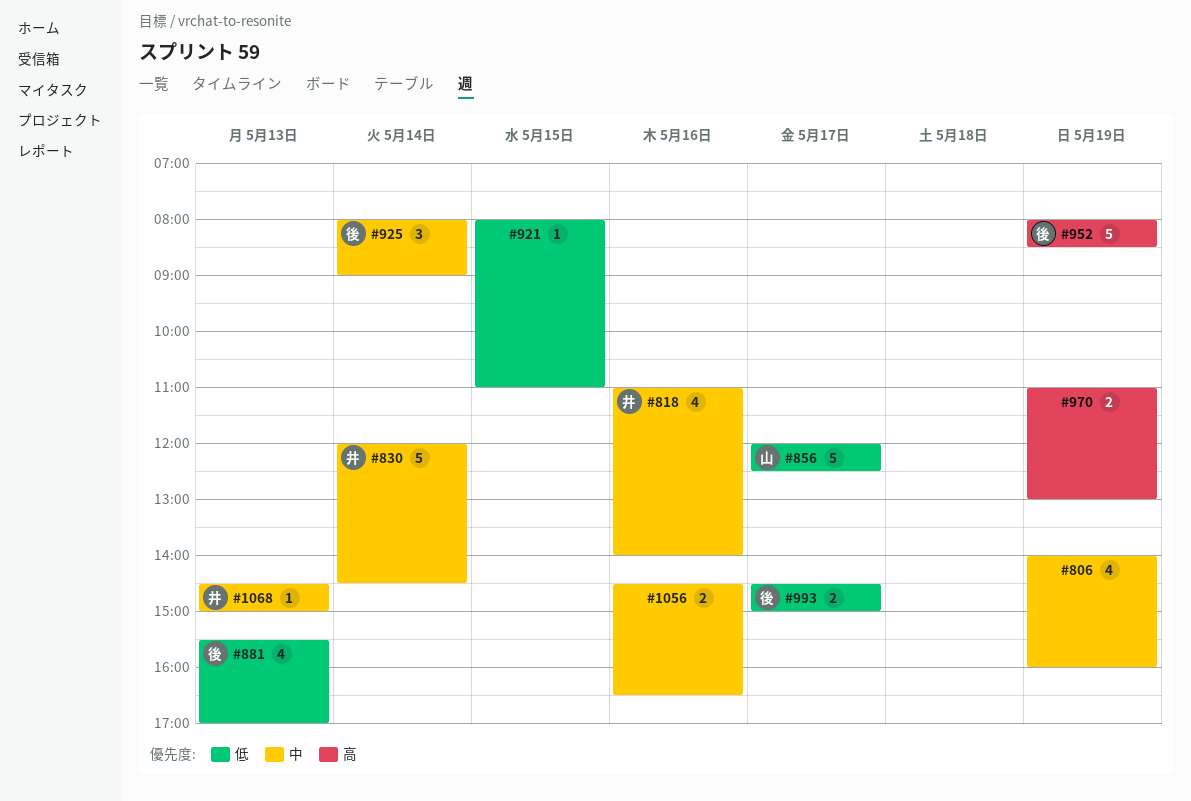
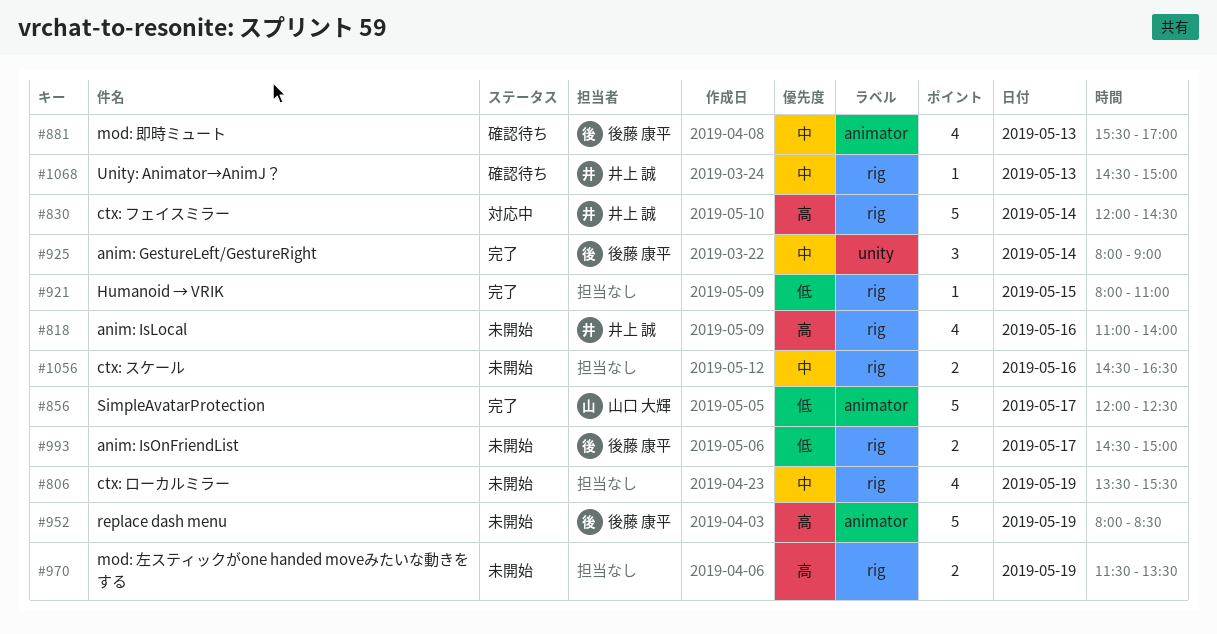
#806, begins: 14:00 -> 13:30
#806, ends: 16:00 -> 15:30
#818, priority: 中 -> 高
#830, priority: 中 -> 高
#881, priority: 低 -> 中
#970, begins: 11:00 -> 11:30
#970, ends: 13:00 -> 13:30

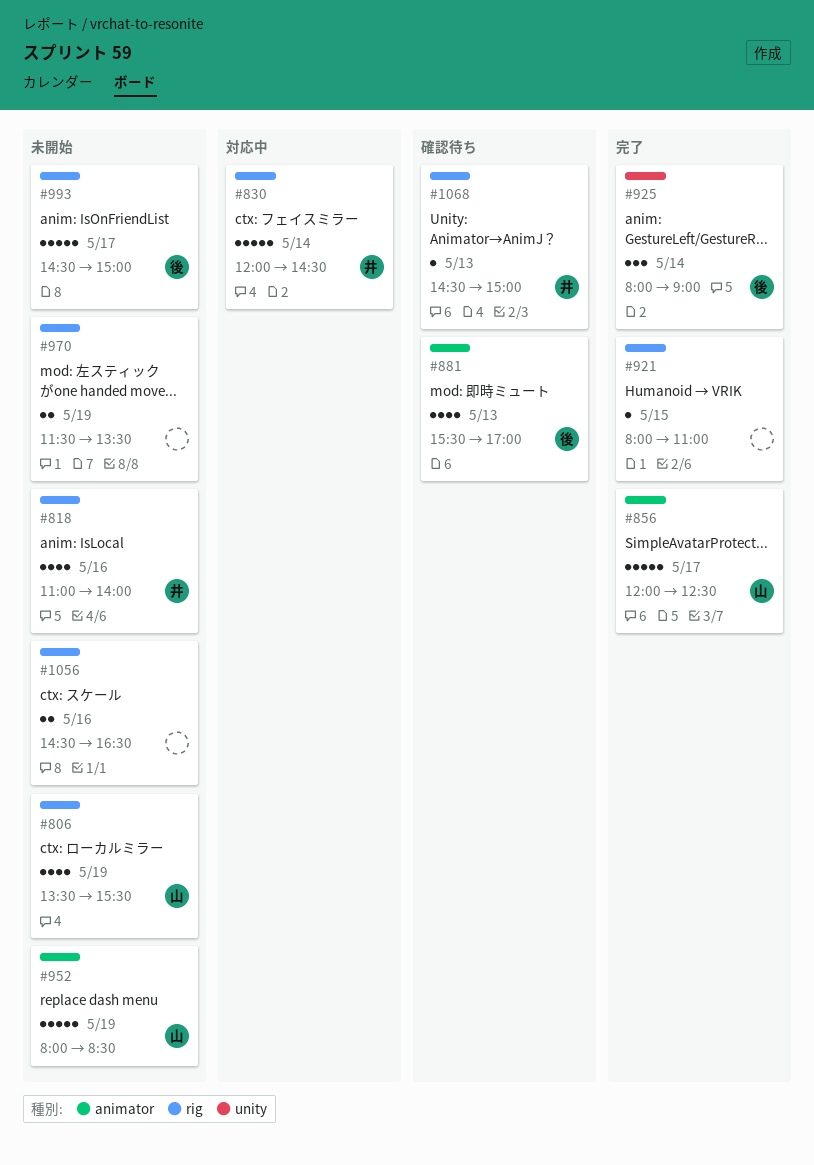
#806, owner: none -> 山口 大輝
#952, owner: 後藤 康平 -> 山口 大輝
#993, estimate: 2 -> 5

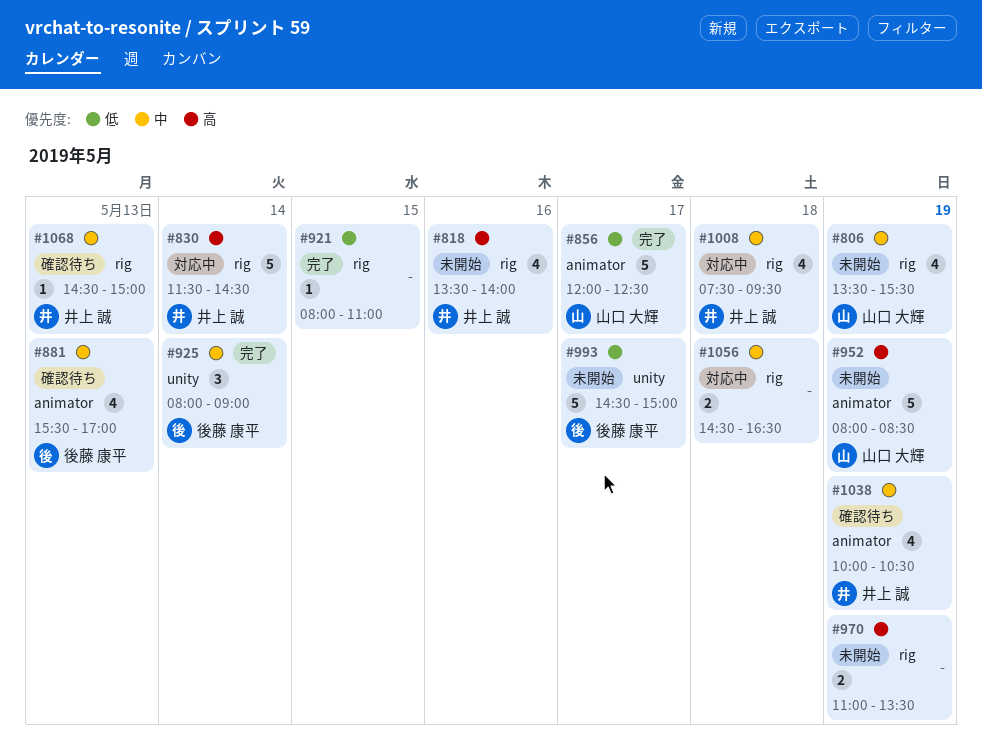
#818, begins: 11:00 -> 13:30
#830, begins: 12:00 -> 11:30
#970, begins: 11:30 -> 11:00
#993, label: rig -> unity
#1008: none -> present
#1038: none -> present
#1056, status: 未開始 -> 対応中
#1056, day: May 16 -> May 18

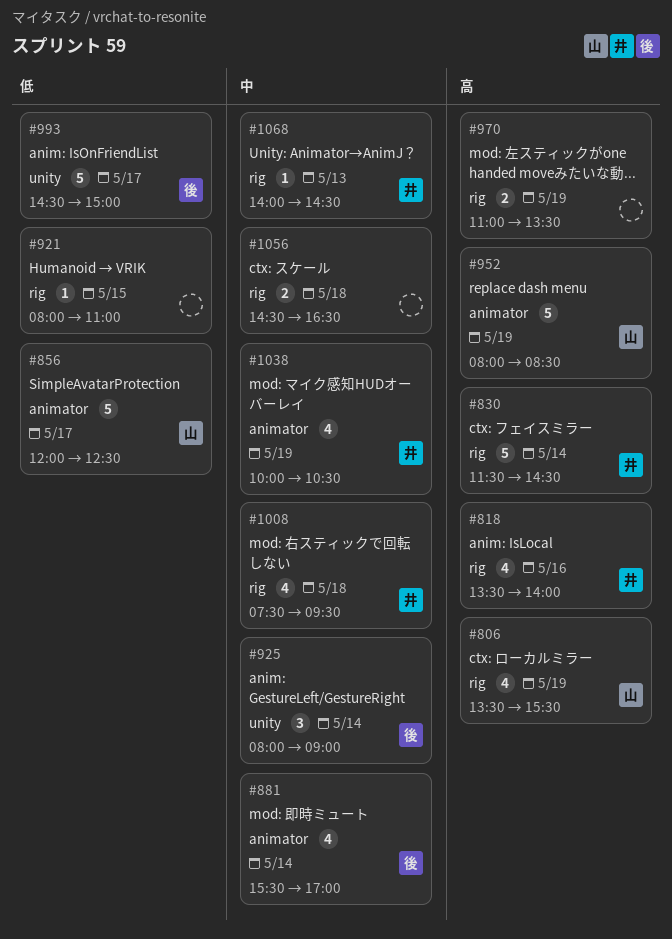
#806, priority: 中 -> 高
#881, day: May 13 -> May 14
#1068, begins: 14:30 -> 14:00
#1068, ends: 15:00 -> 14:30

